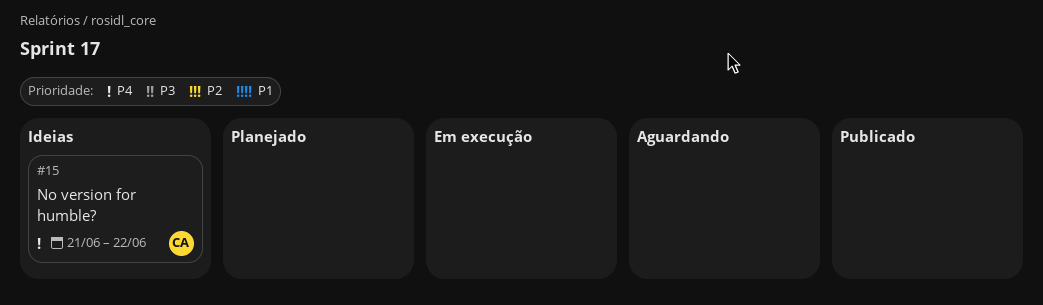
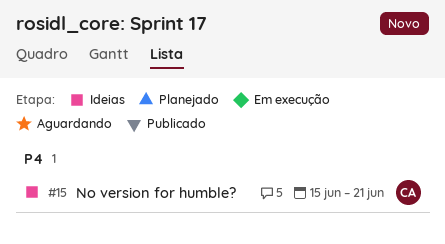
#15, start: Jun 21 -> Jun 15
#15, due: Jun 22 -> Jun 21

